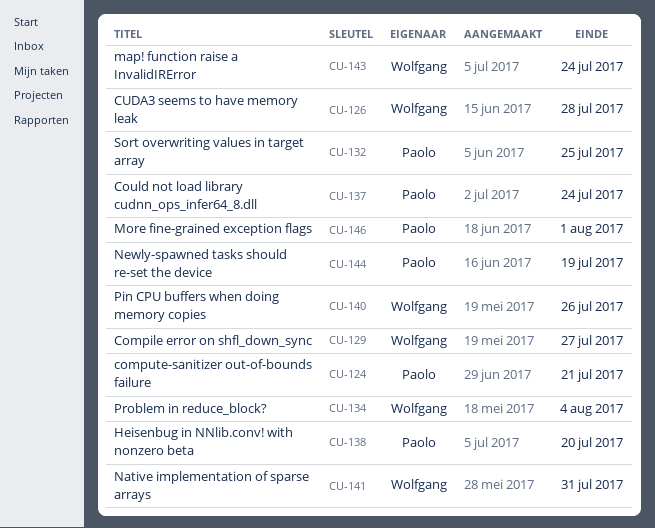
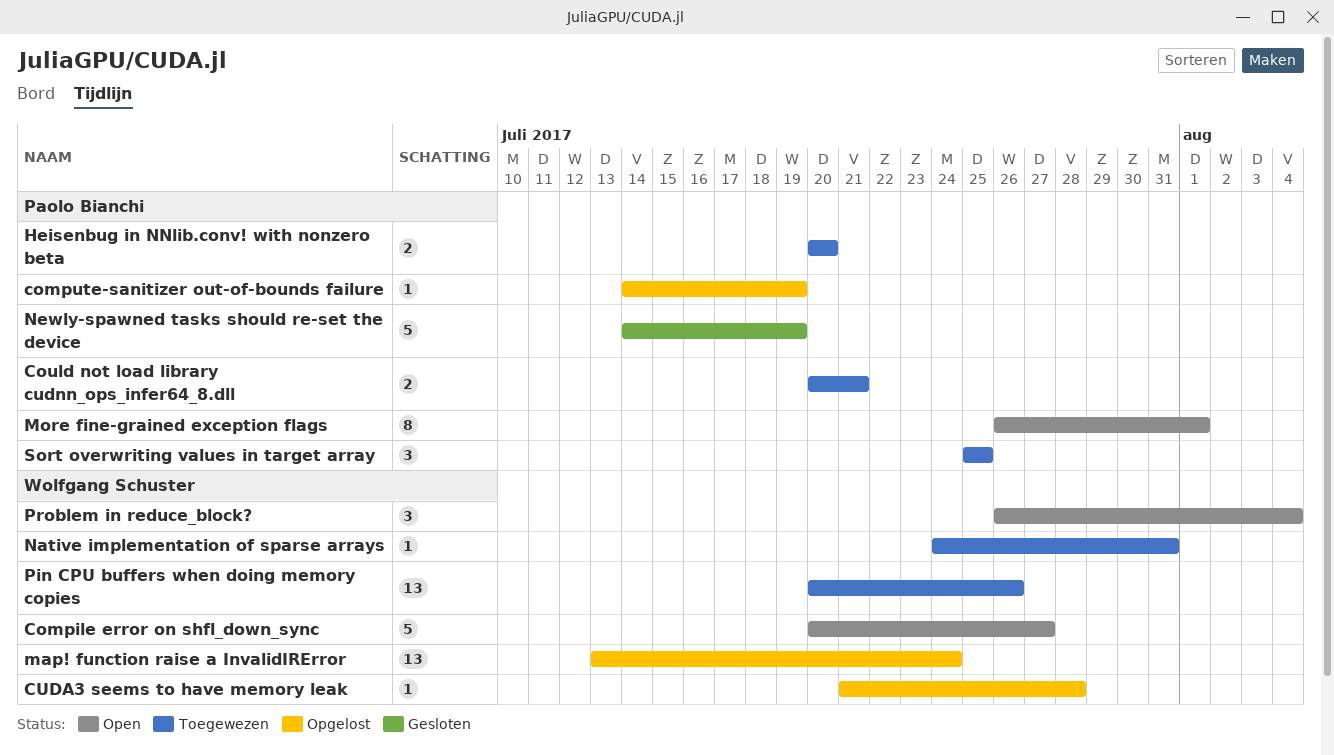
compute-sanitizer out-of-bounds failure, due: Jul 21 -> Jul 19
Could not load library cudnn_ops_infer64_8.dll, due: Jul 24 -> Jul 21

